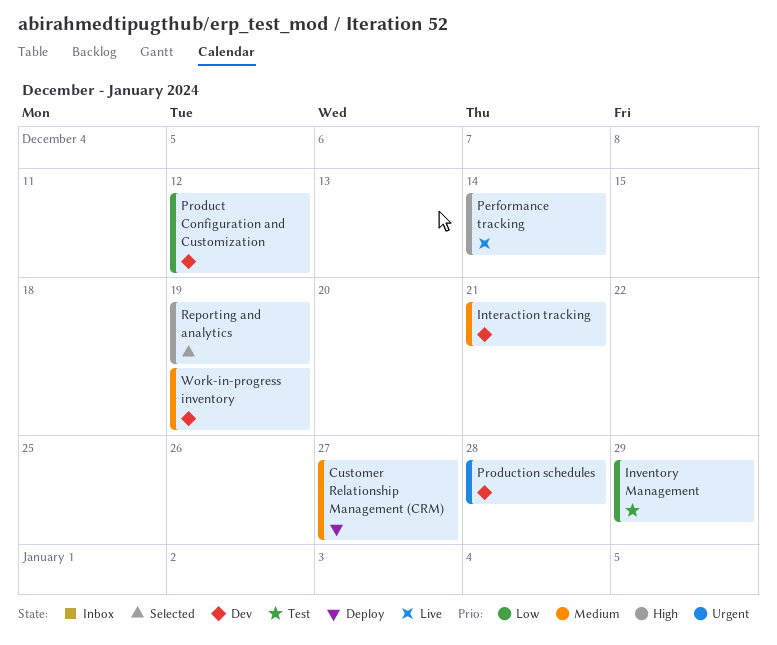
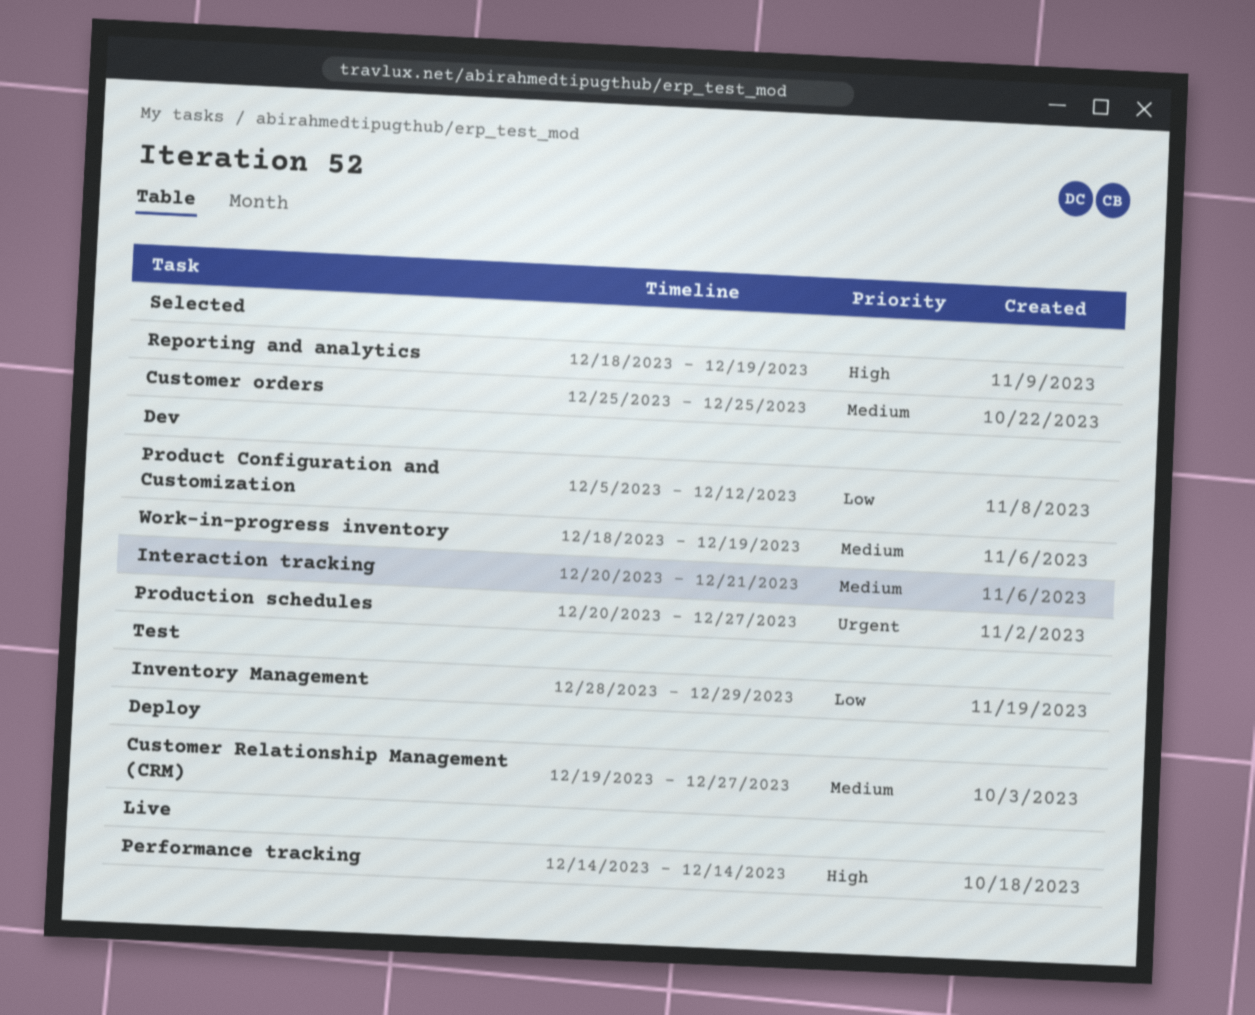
Customer orders: none -> present
Production schedules, due: Dec 28 -> Dec 27

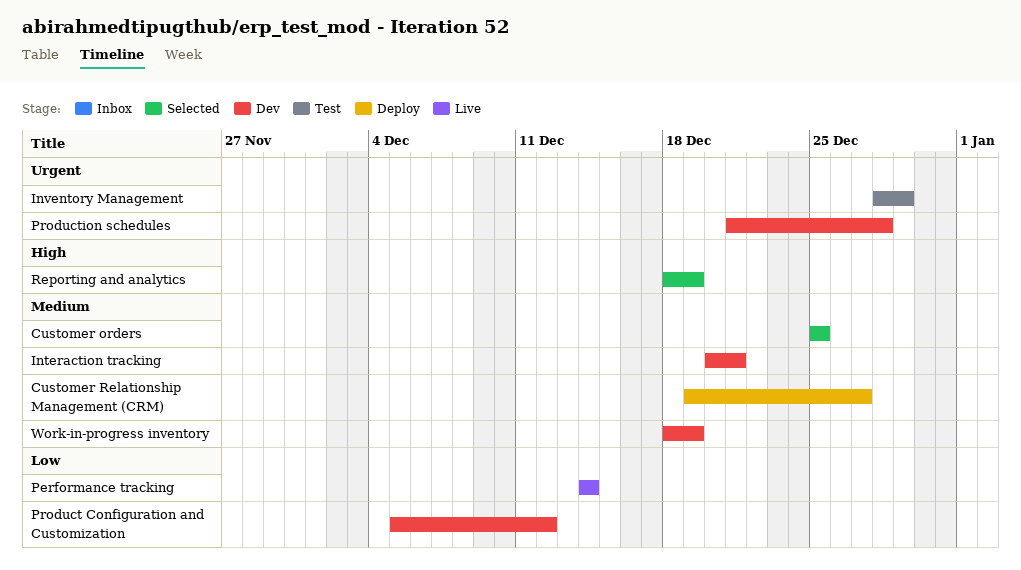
Inventory Management, priority: Low -> Urgent
Performance tracking, priority: High -> Low
Production schedules, start: Dec 20 -> Dec 21
Production schedules, due: Dec 27 -> Dec 28

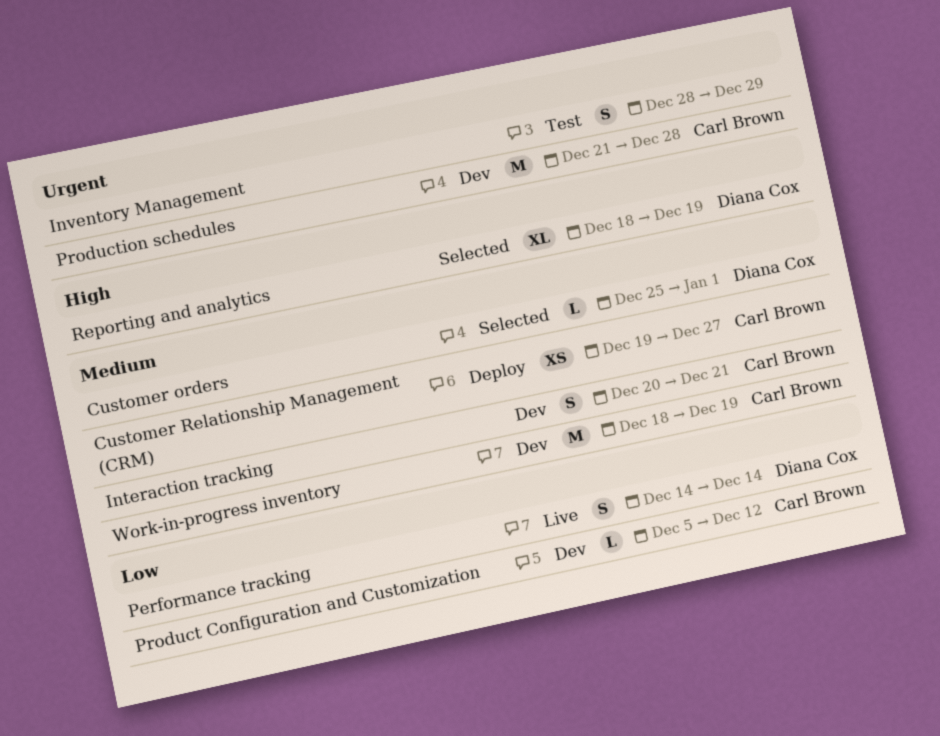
Customer orders, due: Dec 25 -> Jan 1

